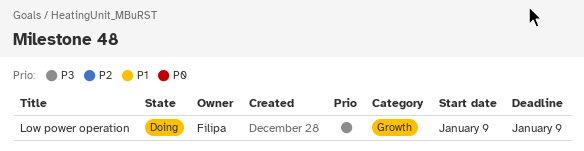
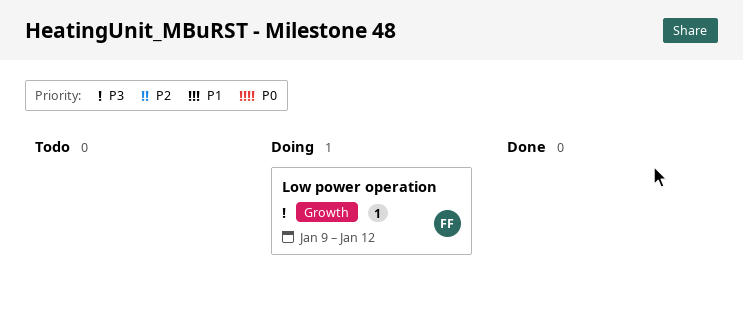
Low power operation, due: Jan 9 -> Jan 12

